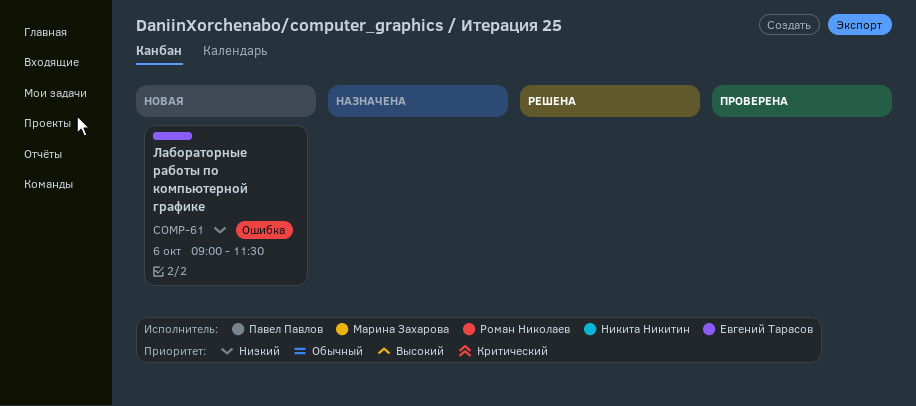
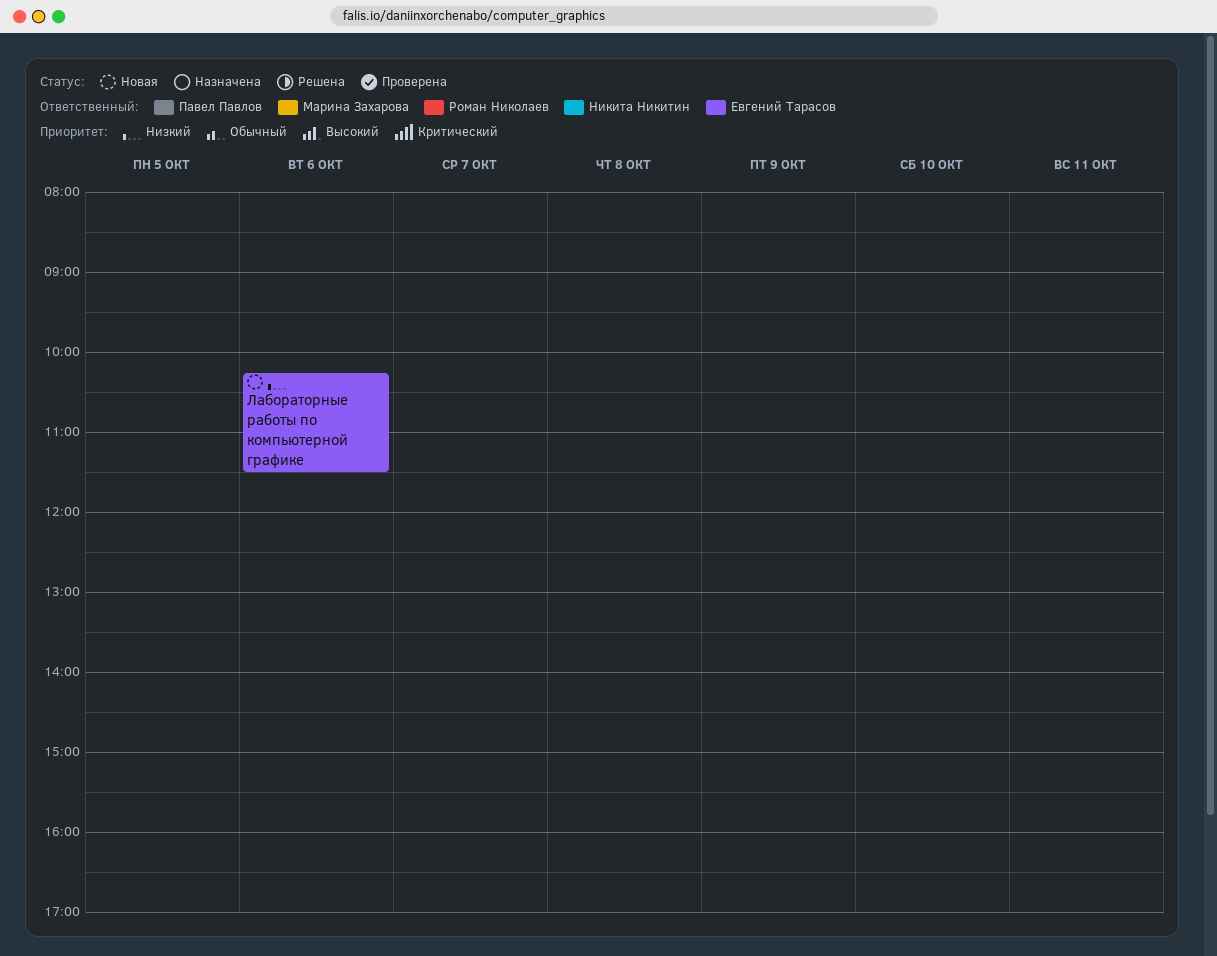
Лабораторные работы по компьютерной графике, begins: 09:00 -> 10:15

